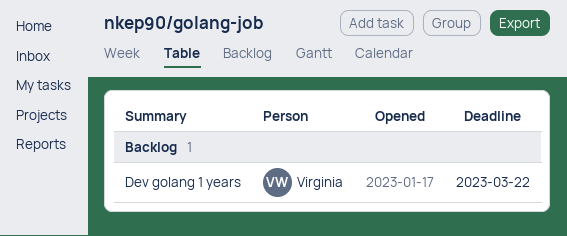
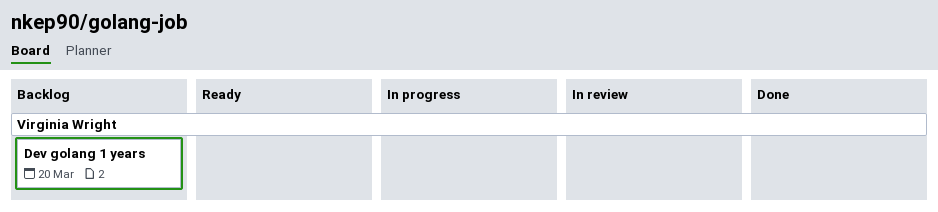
Dev golang 1 years, due: Mar 22 -> Mar 20

